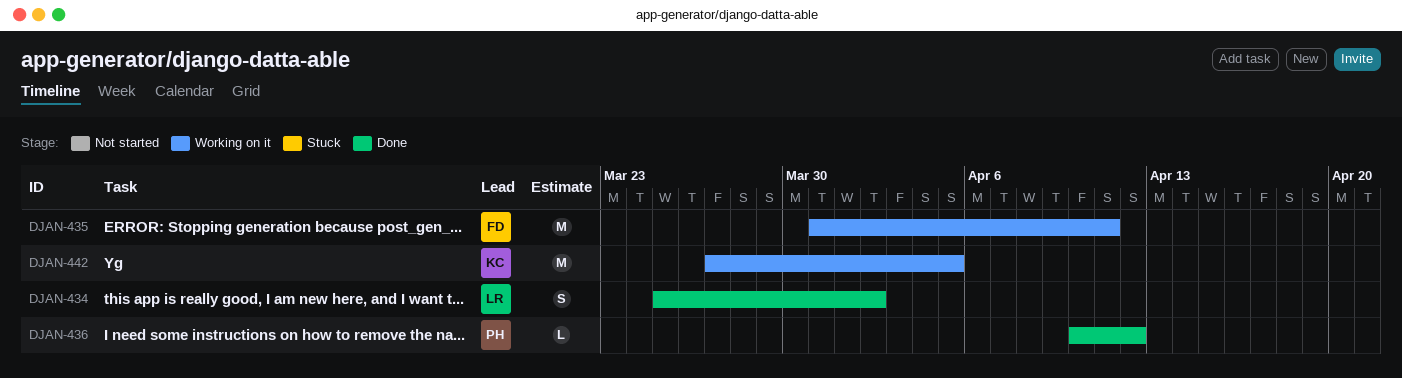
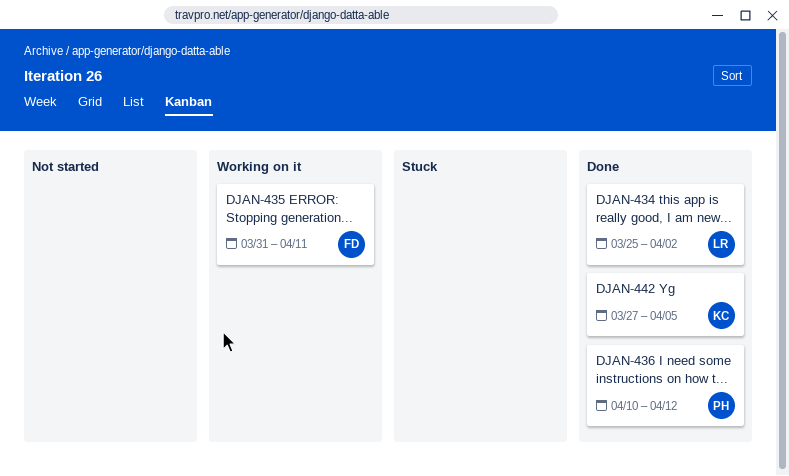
DJAN-442, status: Working on it -> Done

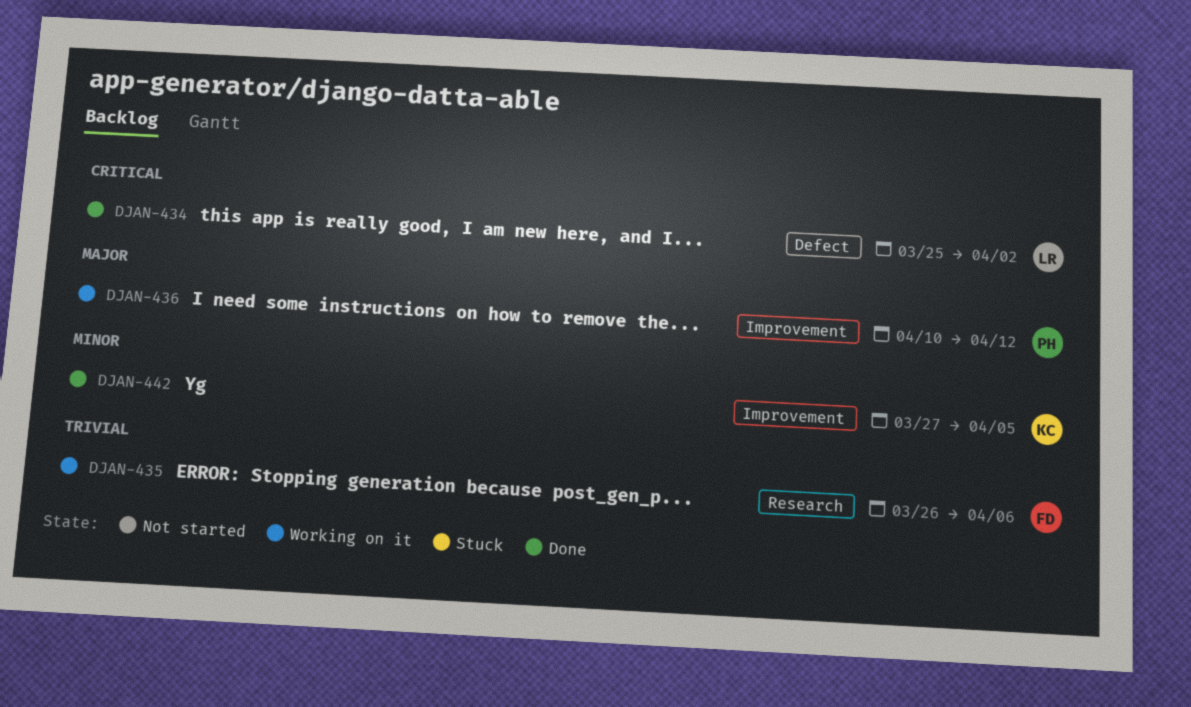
DJAN-435, start: Mar 31 -> Mar 26
DJAN-435, due: Apr 11 -> Apr 6
DJAN-436, status: Done -> Working on it

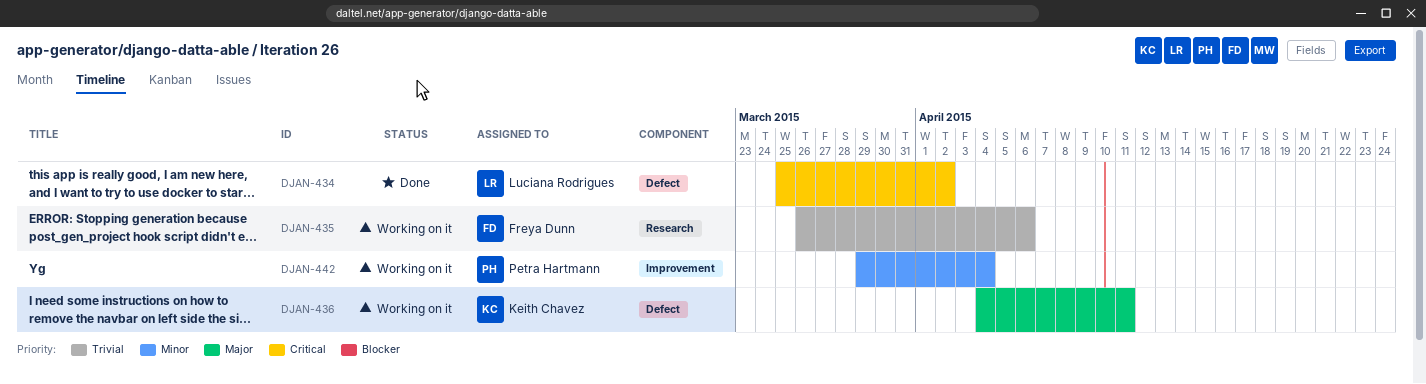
DJAN-436, owner: Petra Hartmann -> Keith Chavez
DJAN-436, label: Improvement -> Defect
DJAN-436, start: Apr 10 -> Apr 4
DJAN-436, due: Apr 12 -> Apr 11
DJAN-442, status: Done -> Working on it
DJAN-442, owner: Keith Chavez -> Petra Hartmann
DJAN-442, start: Mar 27 -> Mar 29
DJAN-442, due: Apr 5 -> Apr 4

